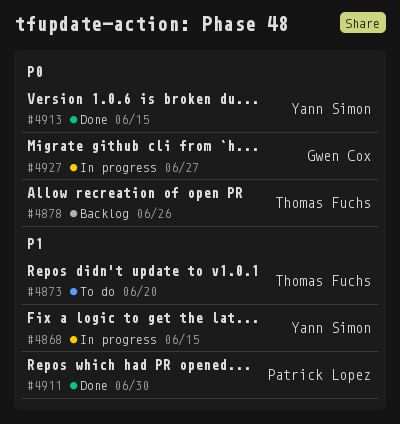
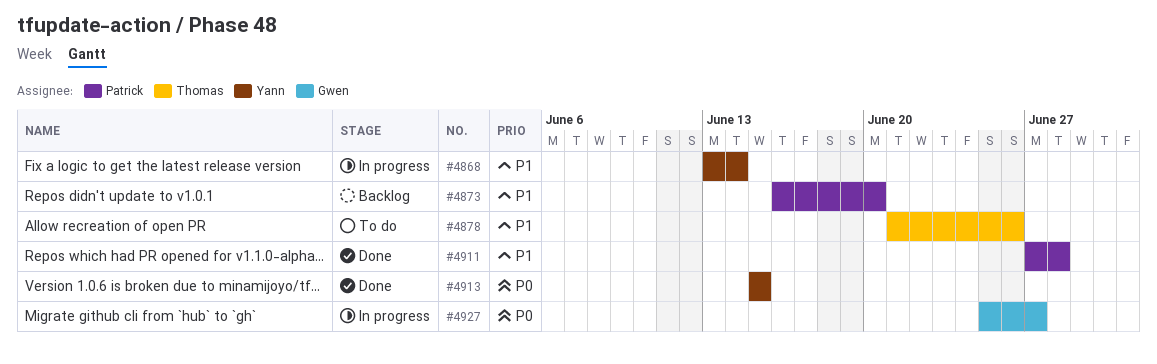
#4868, due: Jun 15 -> Jun 14
#4873, status: To do -> Backlog
#4873, owner: Thomas Fuchs -> Patrick Lopez
#4878, status: Backlog -> To do
#4878, priority: P0 -> P1
#4911, due: Jun 30 -> Jun 28

